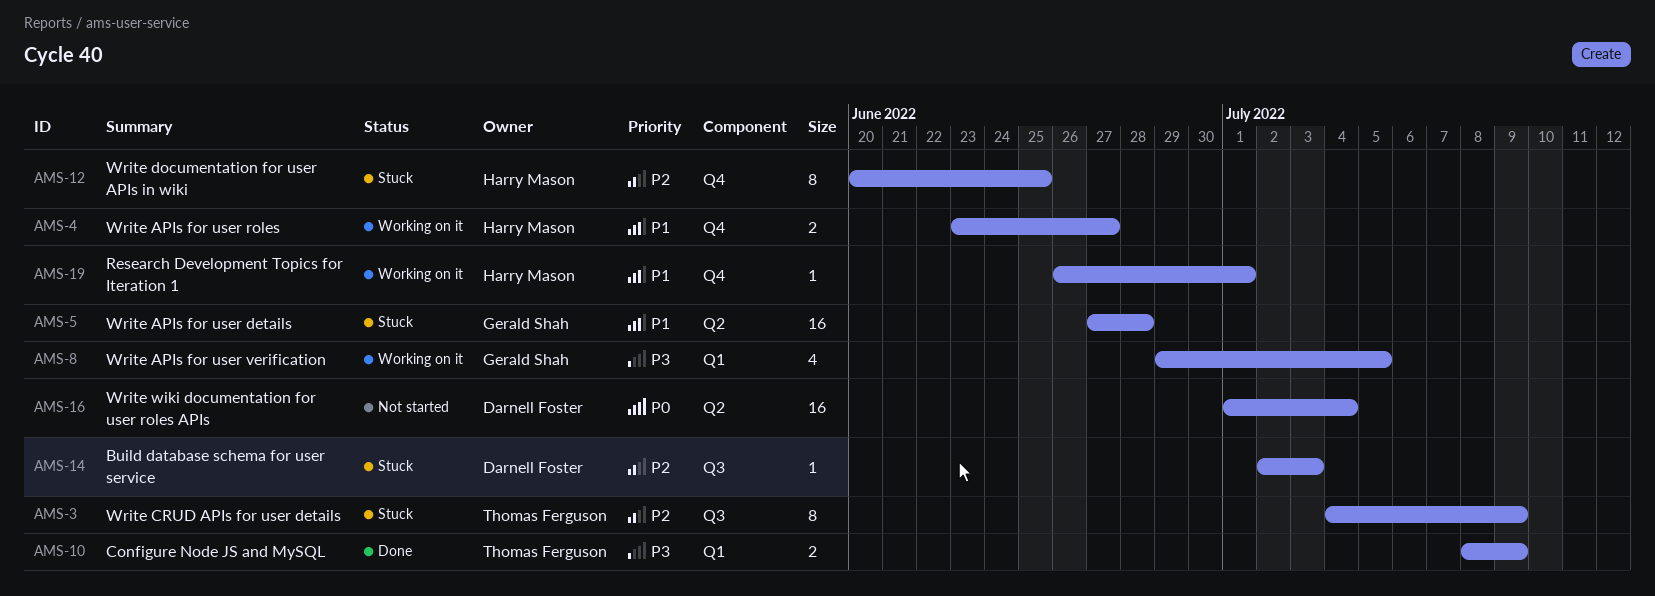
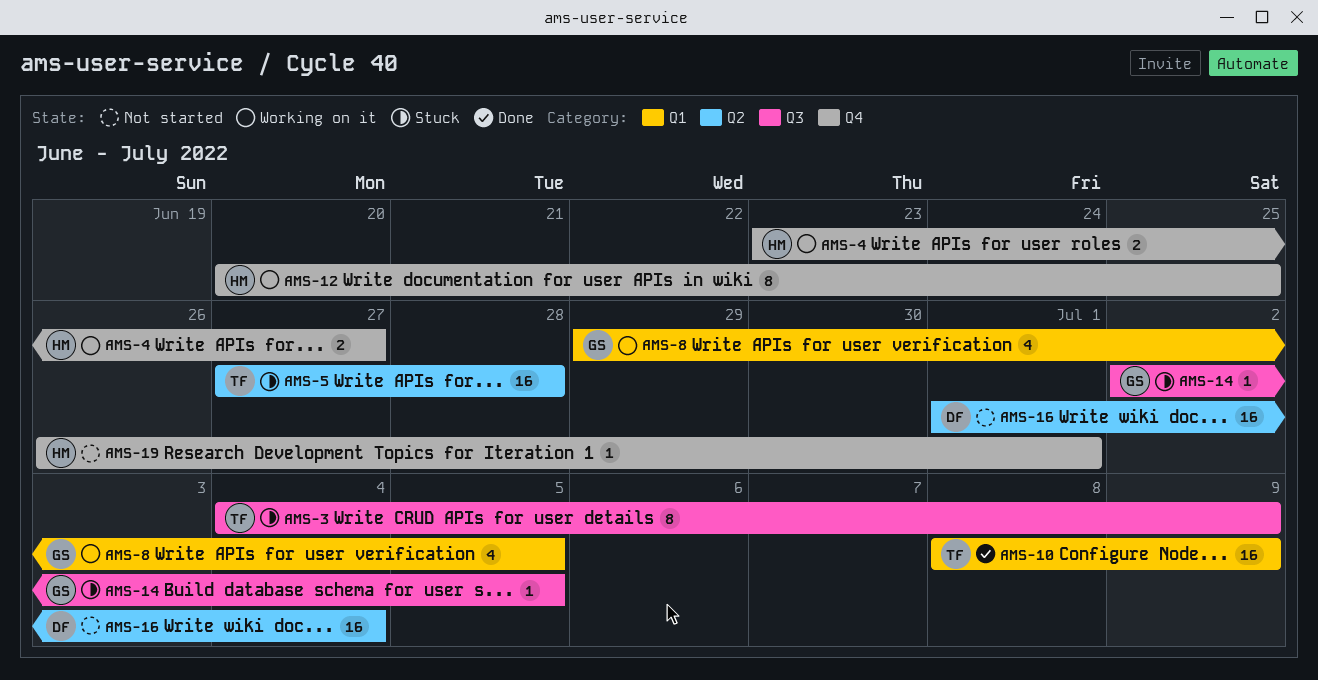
AMS-5, owner: Gerald Shah -> Thomas Ferguson
AMS-10, estimate: 2 -> 16
AMS-12, status: Stuck -> Working on it
AMS-14, owner: Darnell Foster -> Gerald Shah
AMS-14, due: Jul 3 -> Jul 5
AMS-19, status: Working on it -> Not started

